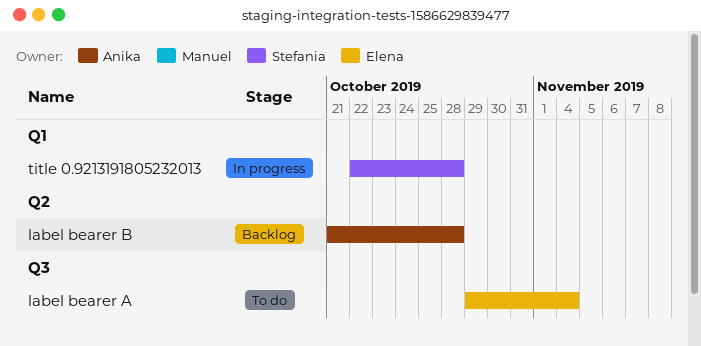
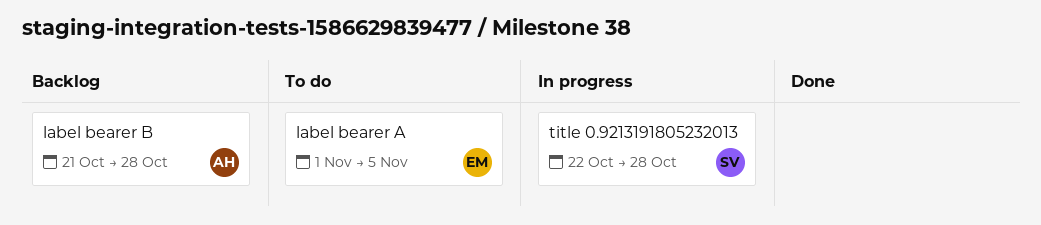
label bearer A, start: Oct 29 -> Nov 1
label bearer A, due: Nov 4 -> Nov 5

